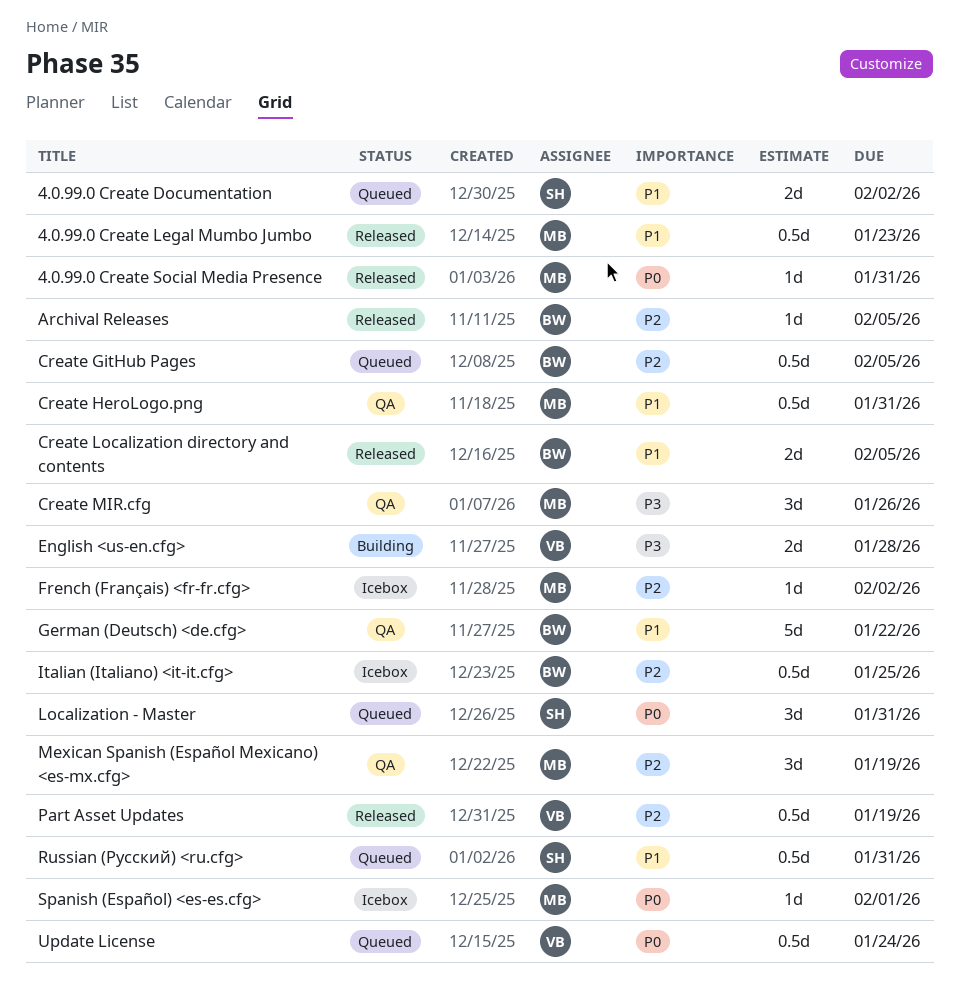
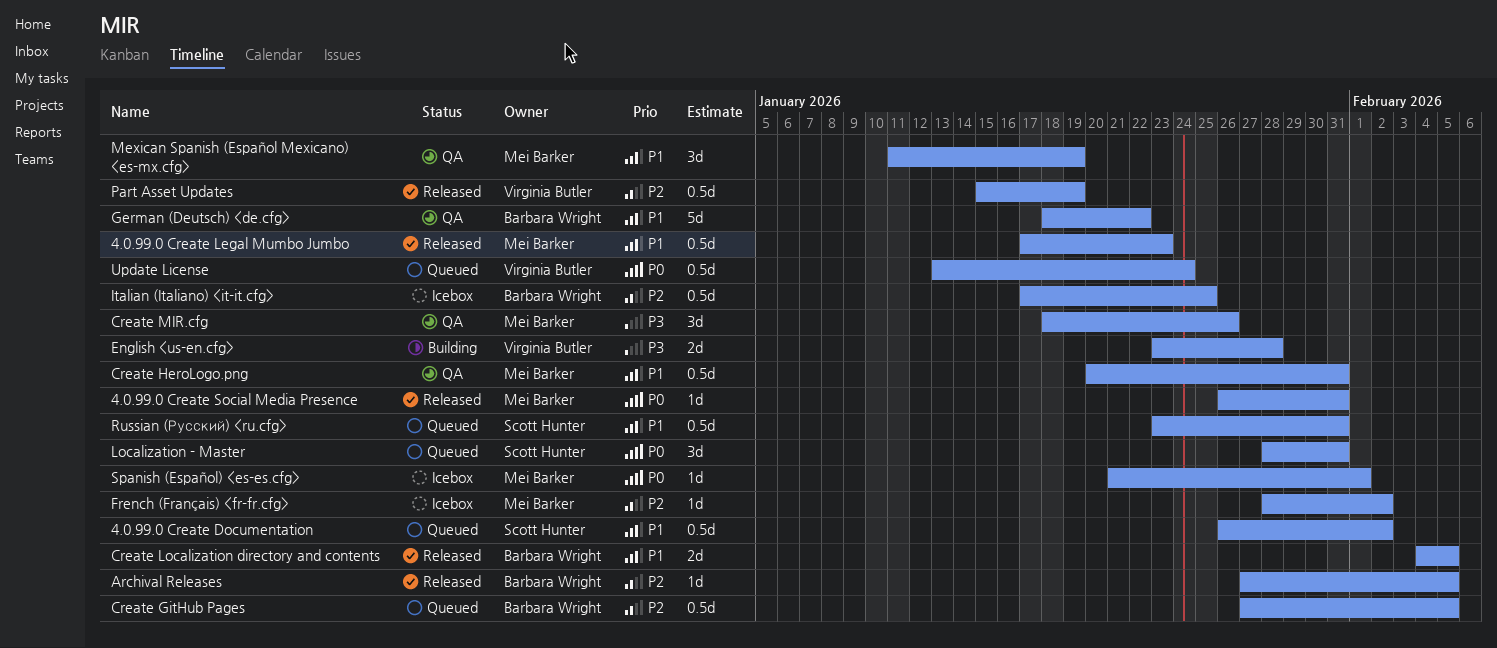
4.0.99.0 Create Documentation, estimate: 2d -> 0.5d
Mexican Spanish (Español Mexicano) <es-mx.cfg>, priority: P2 -> P1

